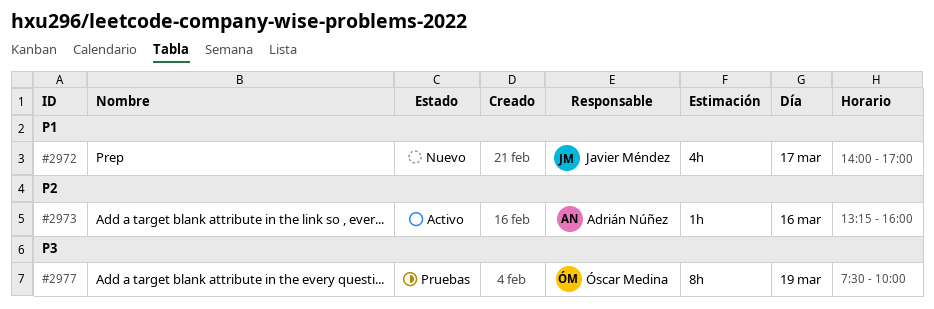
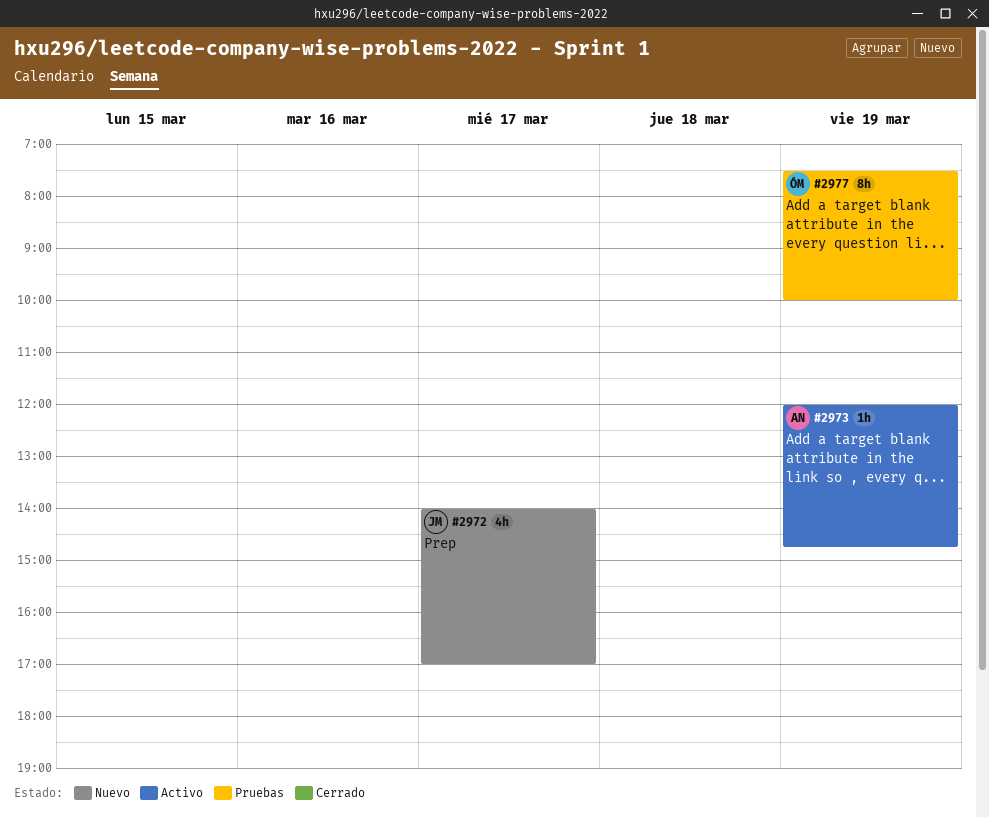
#2973, day: Mar 16 -> Mar 19
#2973, begins: 13:15 -> 12:00
#2973, ends: 16:00 -> 14:45

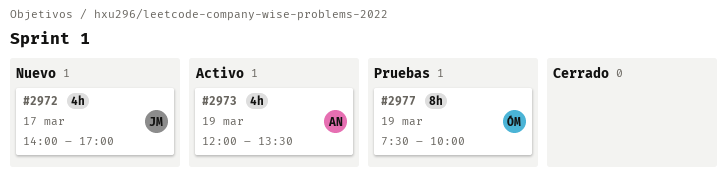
#2973, estimate: 1h -> 4h
#2973, ends: 14:45 -> 13:30

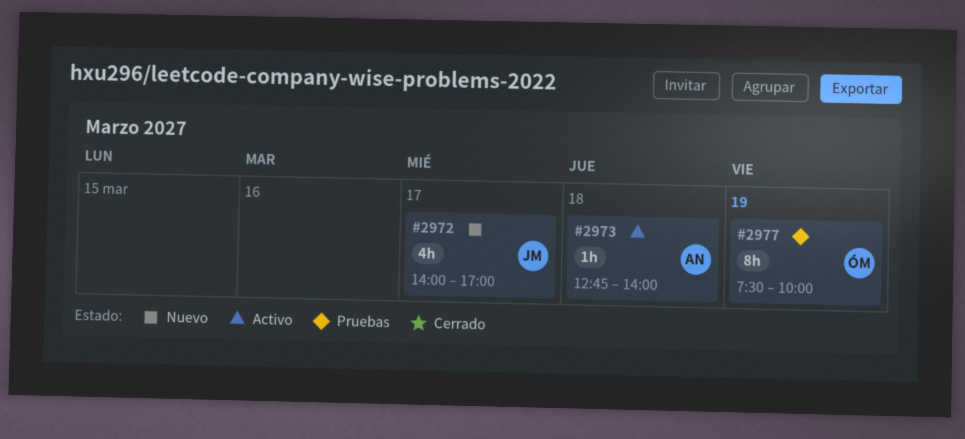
#2973, estimate: 4h -> 1h
#2973, day: Mar 19 -> Mar 18
#2973, begins: 12:00 -> 12:45
#2973, ends: 13:30 -> 14:00

